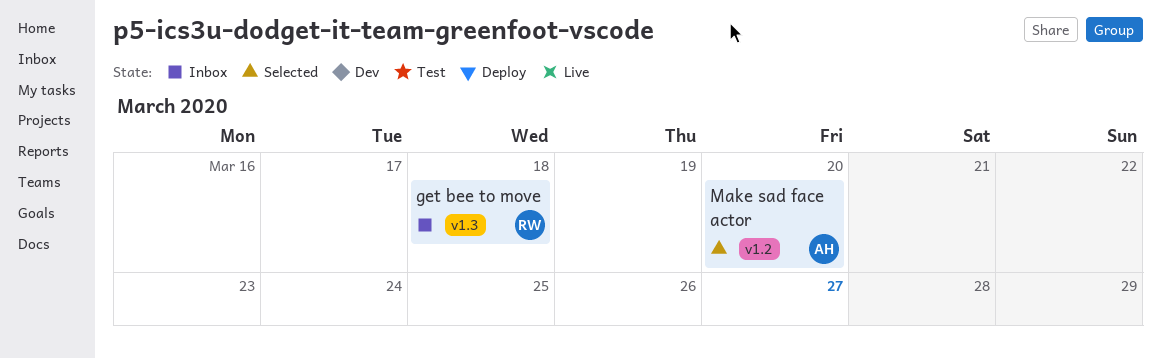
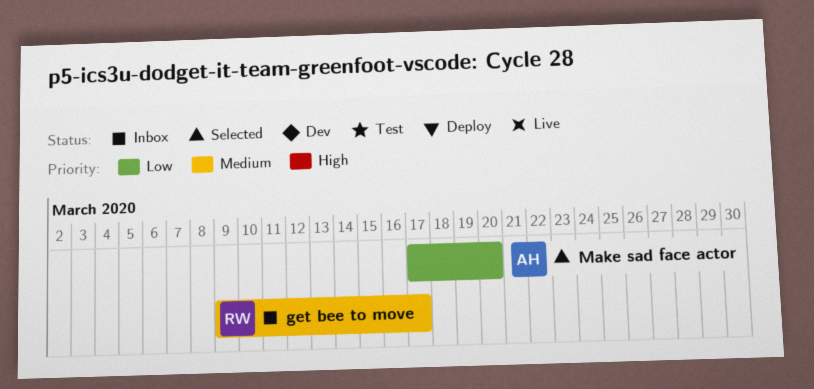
get bee to move, due: Mar 18 -> Mar 17

